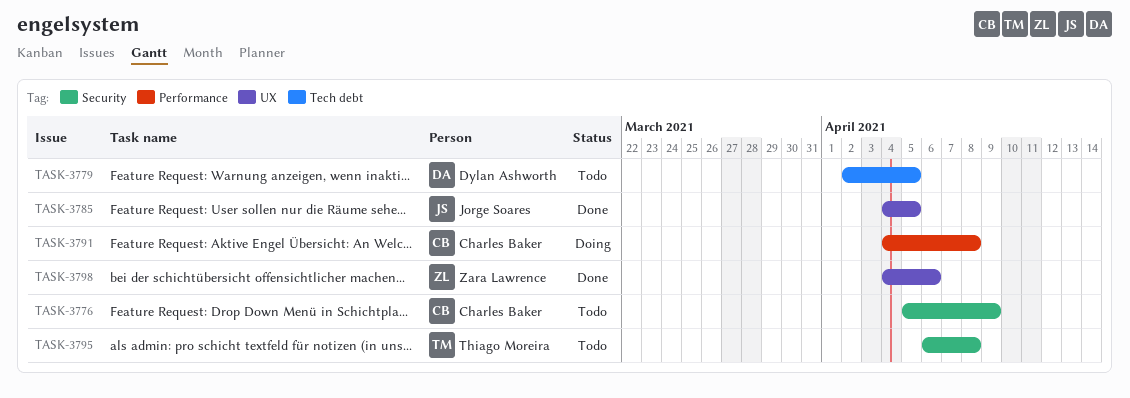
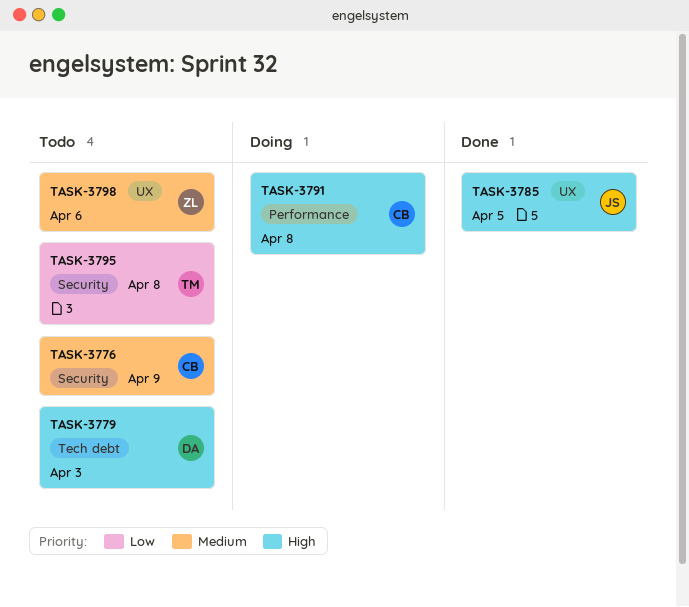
TASK-3779, due: Apr 5 -> Apr 3
TASK-3798, status: Done -> Todo

